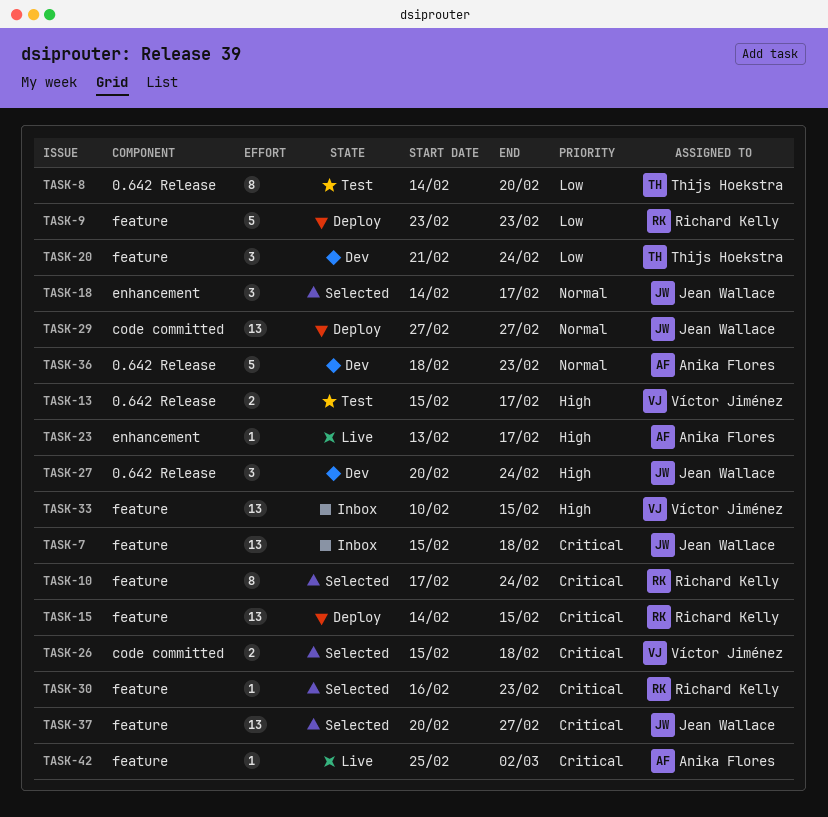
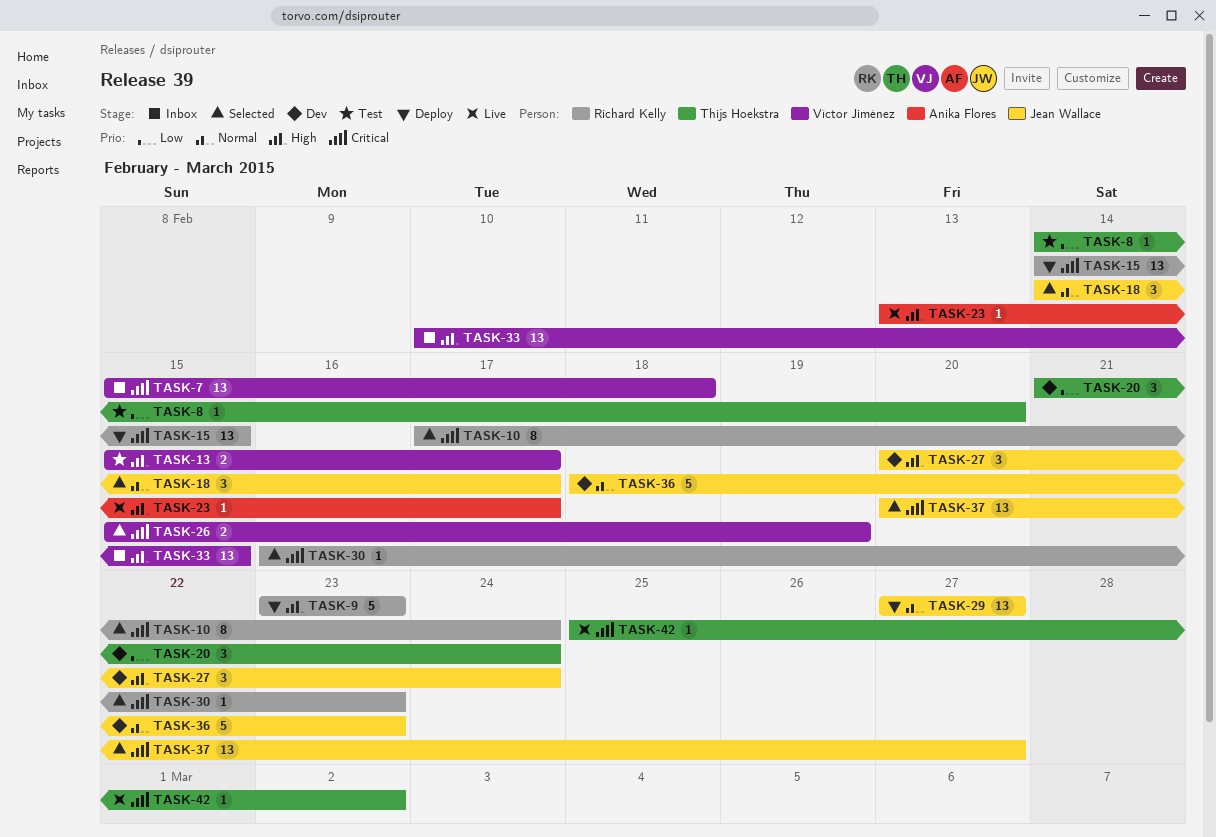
TASK-7, owner: Jean Wallace -> Víctor Jiménez
TASK-8, estimate: 8 -> 1
TASK-9, priority: Low -> High
TASK-26, due: Feb 18 -> Feb 19
TASK-36, owner: Anika Flores -> Jean Wallace
TASK-42, owner: Anika Flores -> Thijs Hoekstra

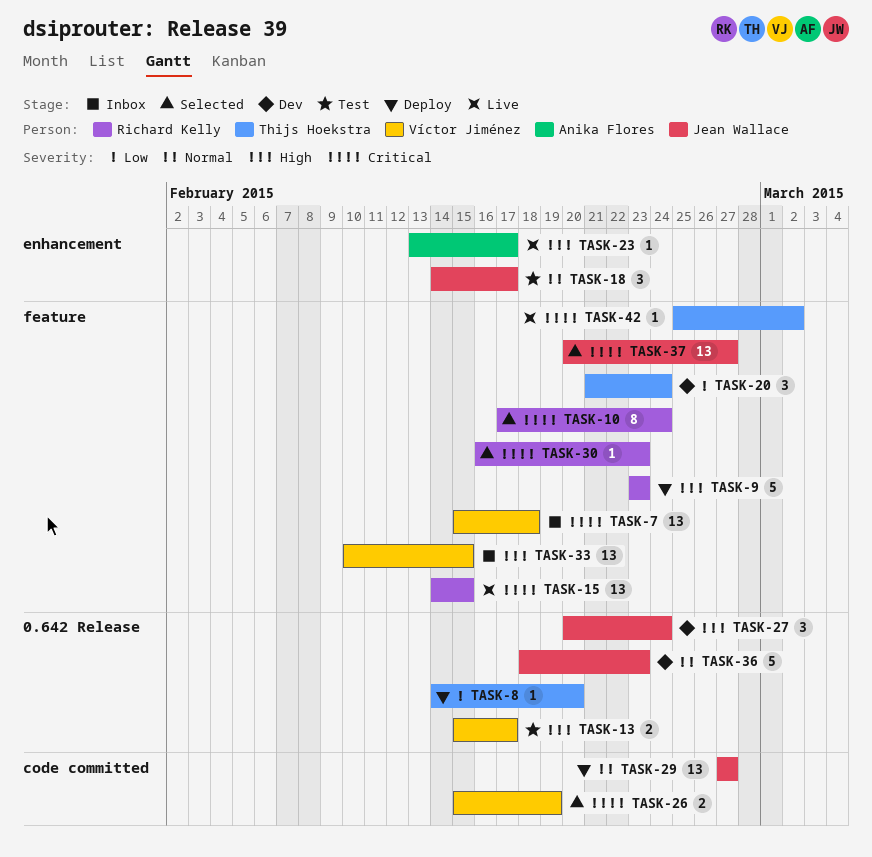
TASK-8, status: Test -> Deploy
TASK-15, status: Deploy -> Live
TASK-18, status: Selected -> Test

